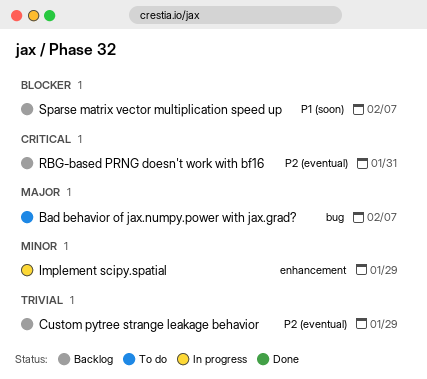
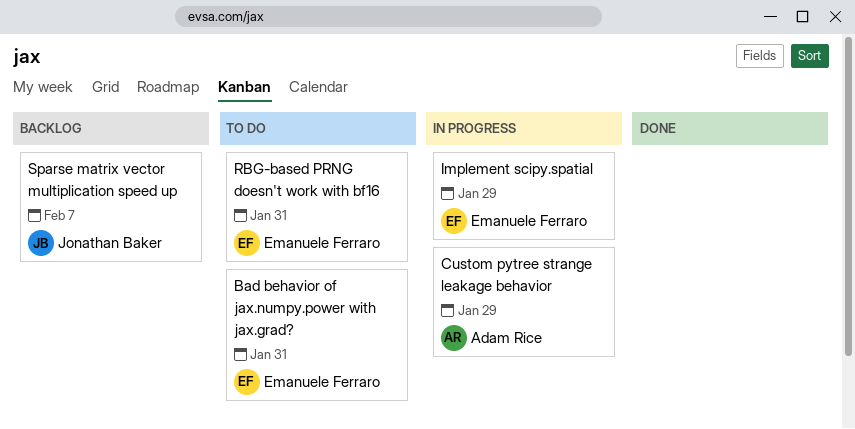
Bad behavior of jax.numpy.power with jax.grad?, due: Feb 7 -> Jan 31
Custom pytree strange leakage behavior, status: Backlog -> In progress
RBG-based PRNG doesn't work with bf16, status: Backlog -> To do

